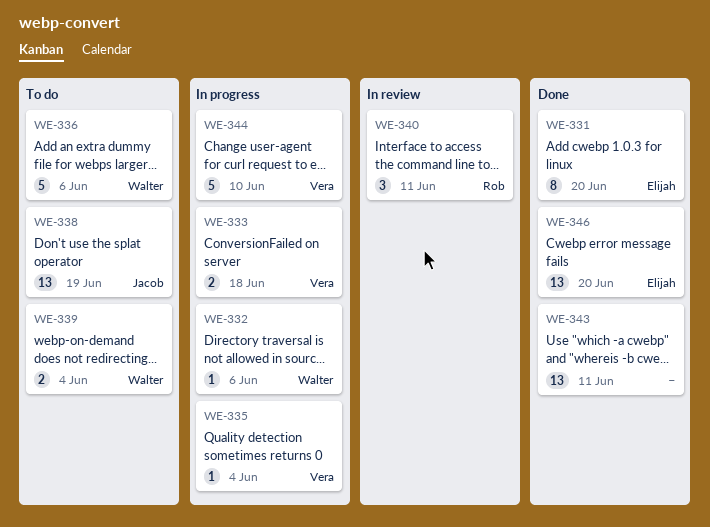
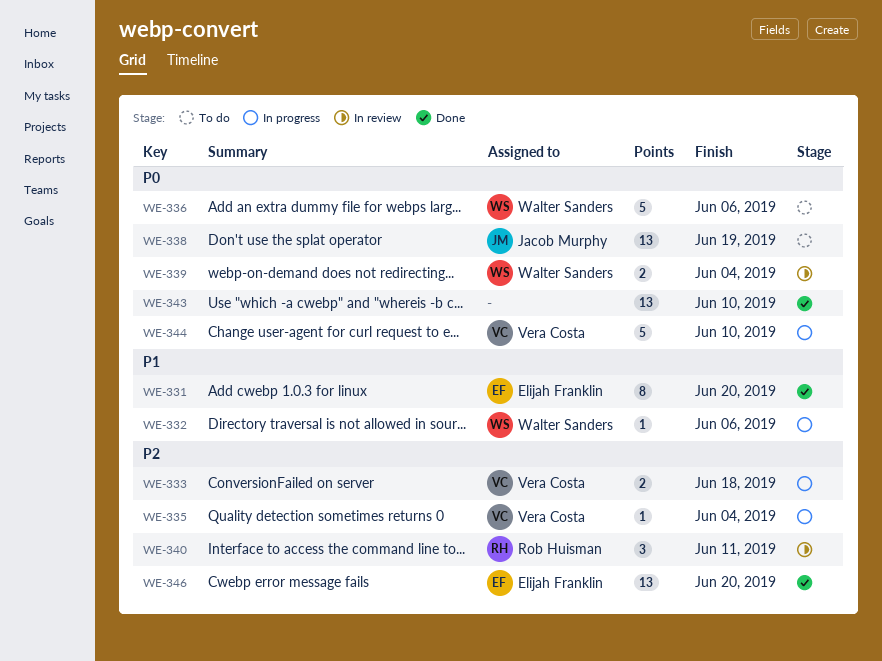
WE-339, status: To do -> In review
WE-343, due: Jun 11 -> Jun 10

